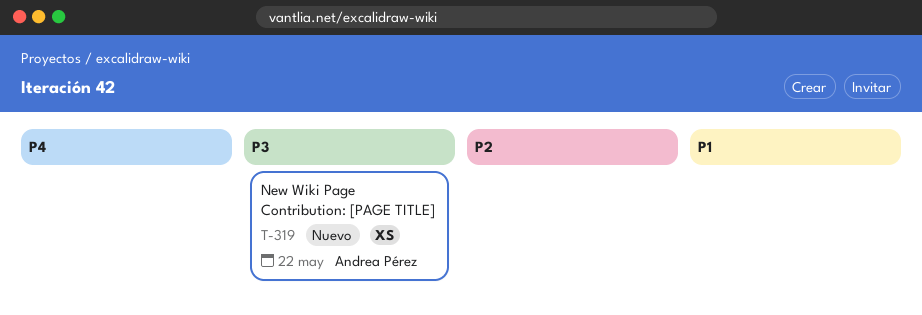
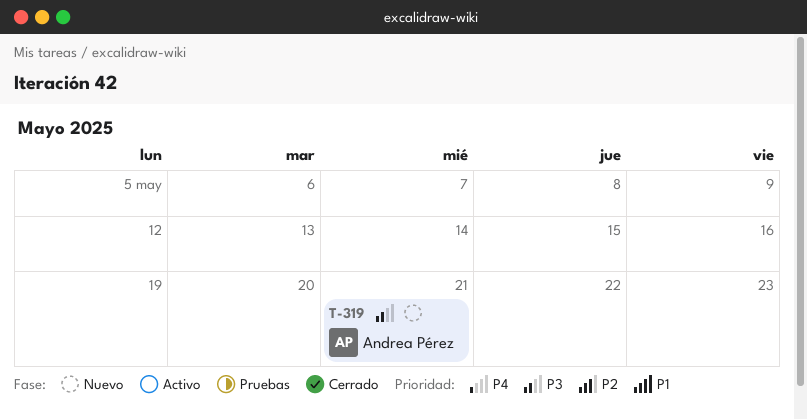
T-319, due: May 22 -> May 21

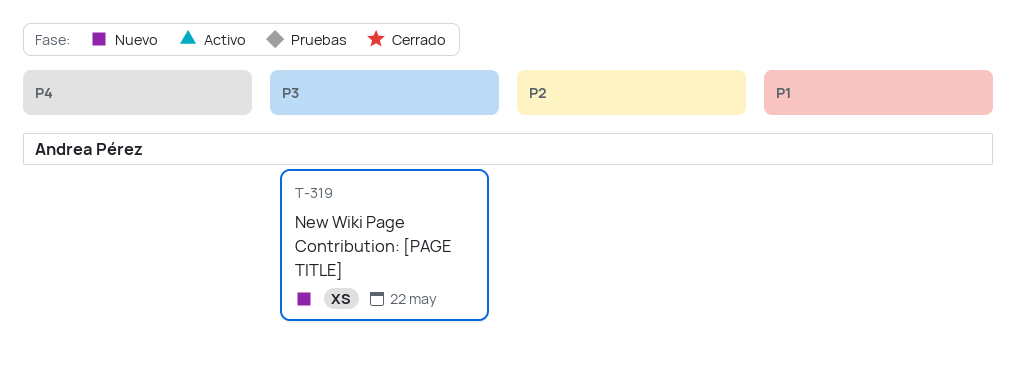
T-319, due: May 21 -> May 22

